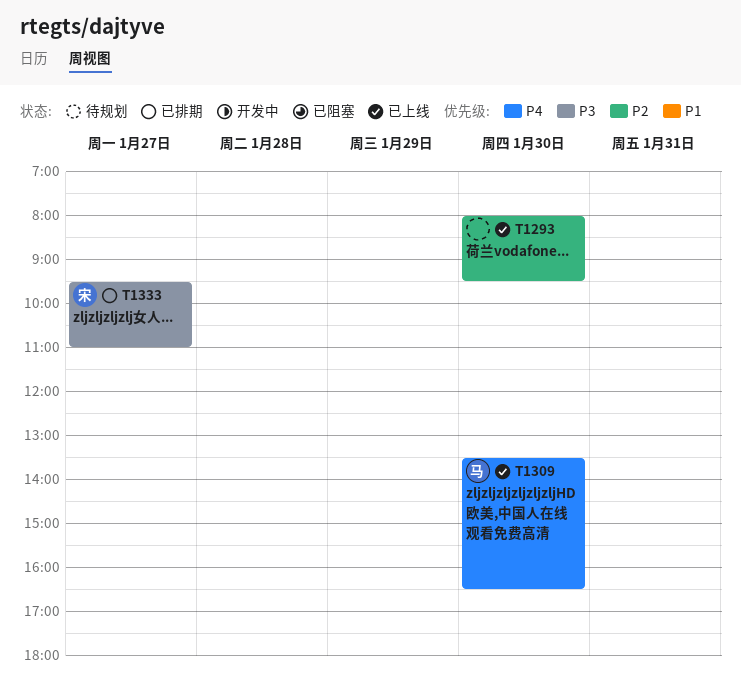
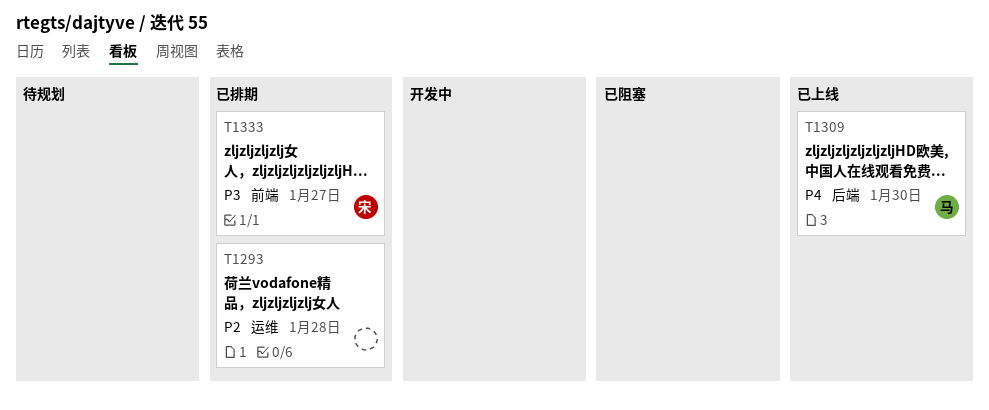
T1293, status: 已上线 -> 已排期
T1293, day: Jan 30 -> Jan 28

